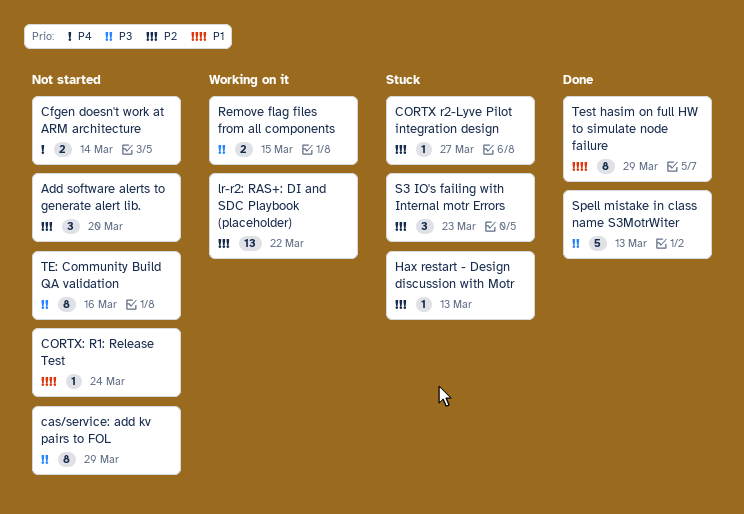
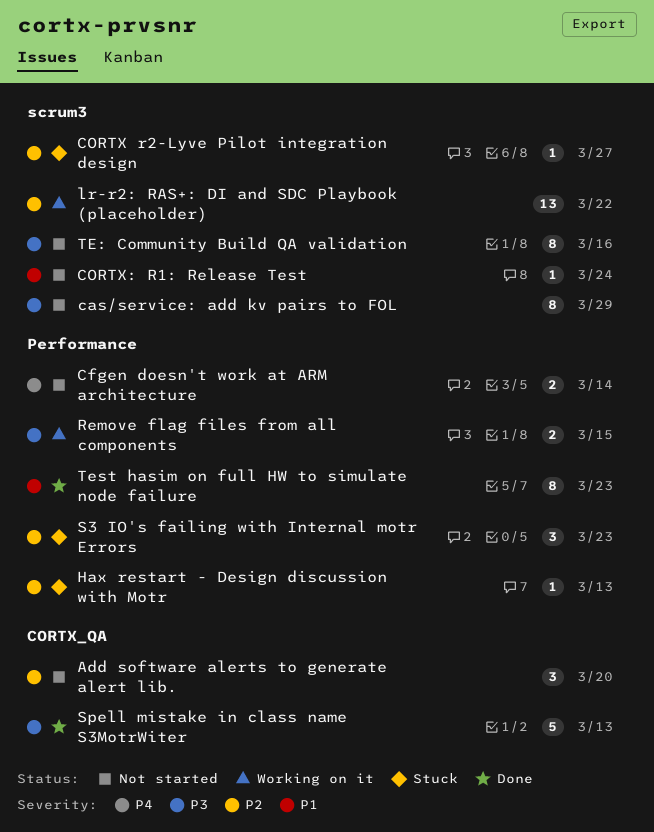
Test hasim on full HW to simulate node failure, due: Mar 29 -> Mar 23

